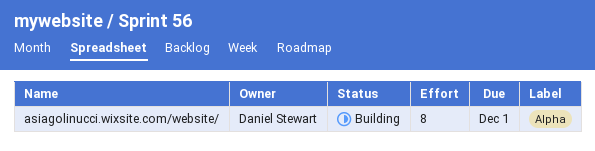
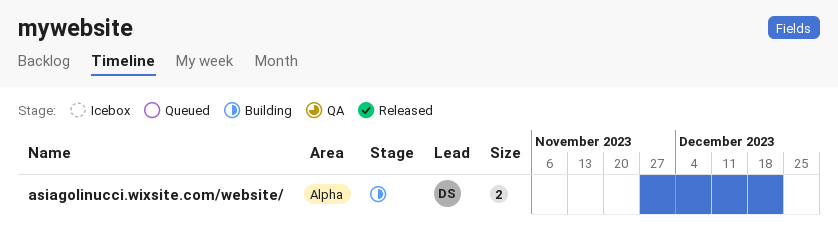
asiagolinucci.wixsite.com/website/, estimate: 8 -> 2
asiagolinucci.wixsite.com/website/, due: Dec 1 -> Dec 22

